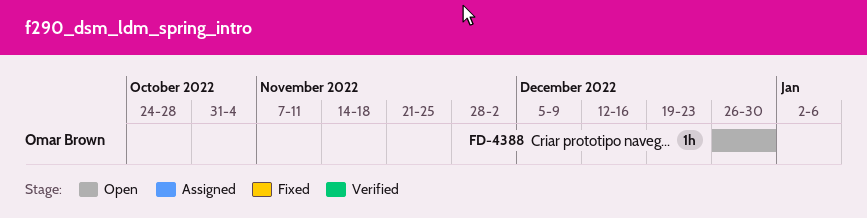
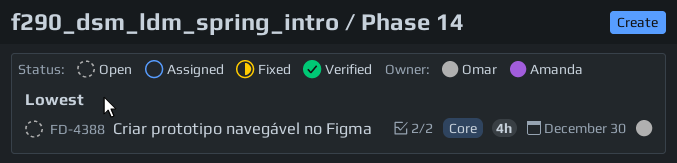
FD-4388, estimate: 1h -> 4h

